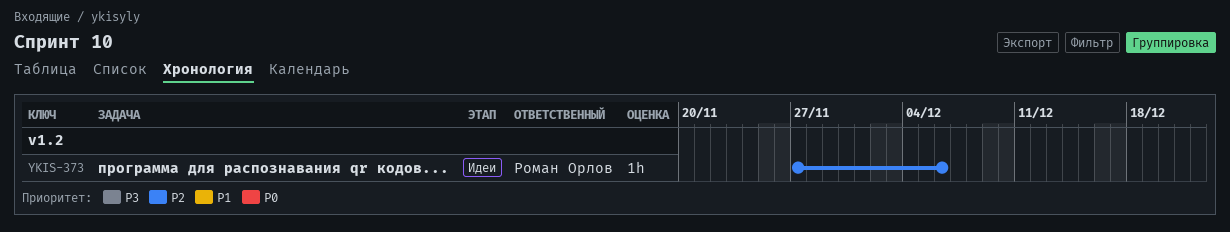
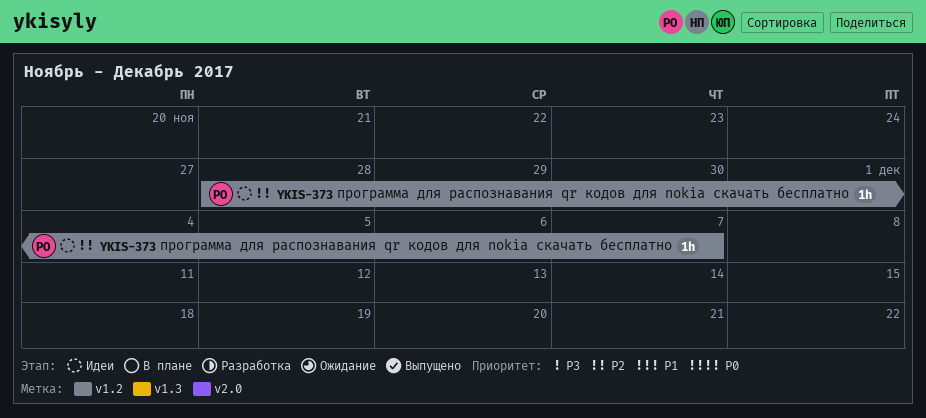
YKIS-373, start: Nov 27 -> Nov 28
YKIS-373, due: Dec 6 -> Dec 7

